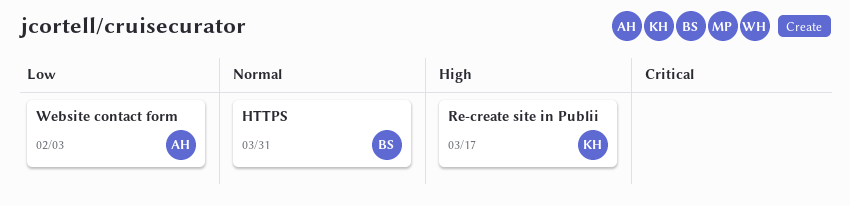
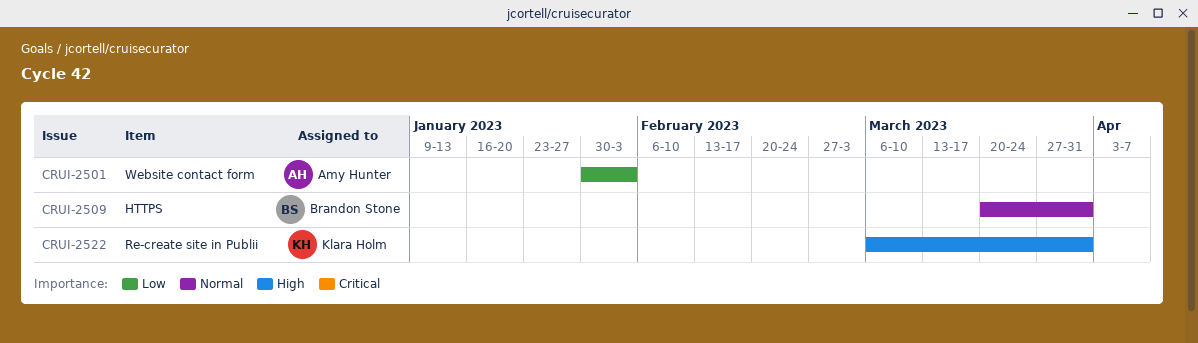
Re-create site in Publii, due: Mar 17 -> Mar 31

